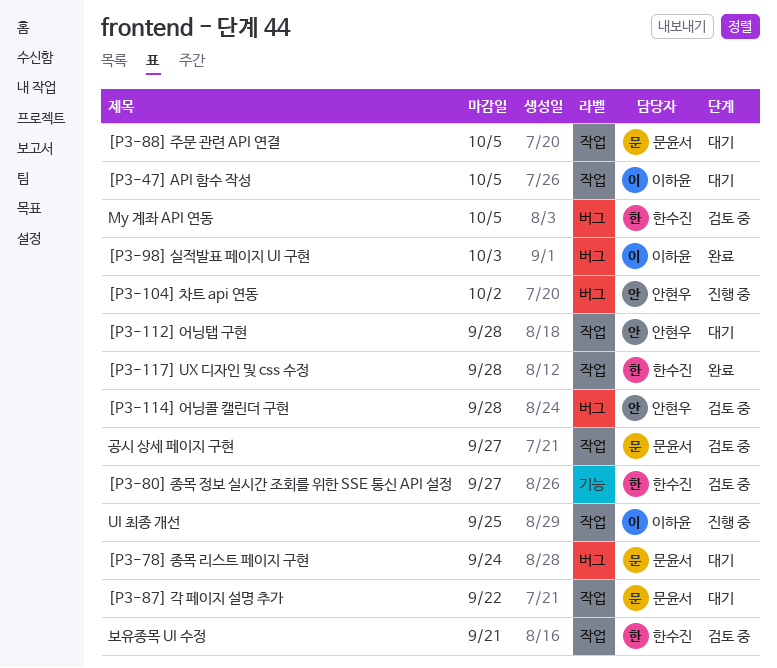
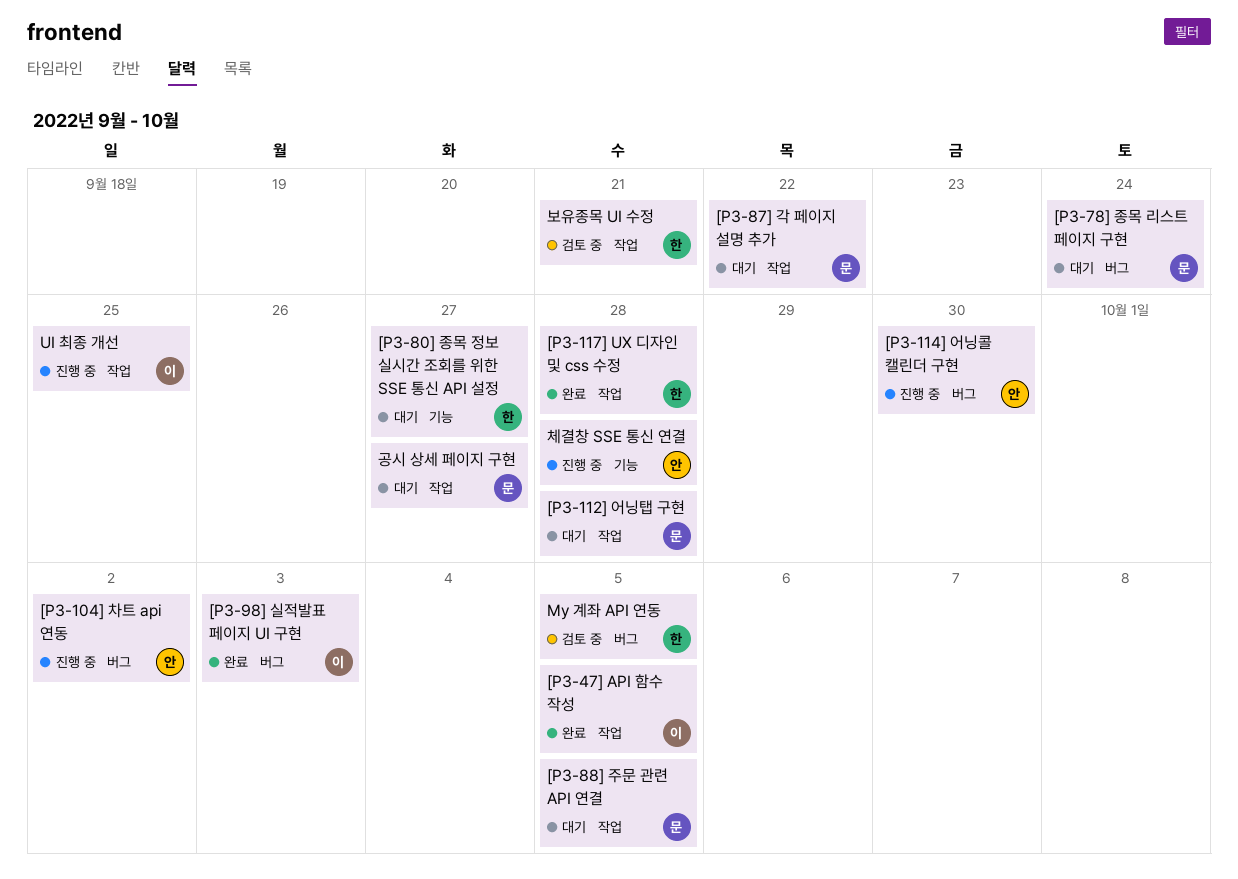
[P3-112] 어닝탭 구현, owner: 안현우 -> 문윤서
[P3-114] 어닝콜 캘린더 구현, status: 검토 중 -> 진행 중
[P3-114] 어닝콜 캘린더 구현, due: Sep 28 -> Sep 30
[P3-47] API 함수 작성, status: 대기 -> 완료
[P3-80] 종목 정보 실시간 조회를 위한 SSE 통신 API 설정, status: 검토 중 -> 대기
공시 상세 페이지 구현, status: 검토 중 -> 대기
체결창 SSE 통신 연결: none -> present

